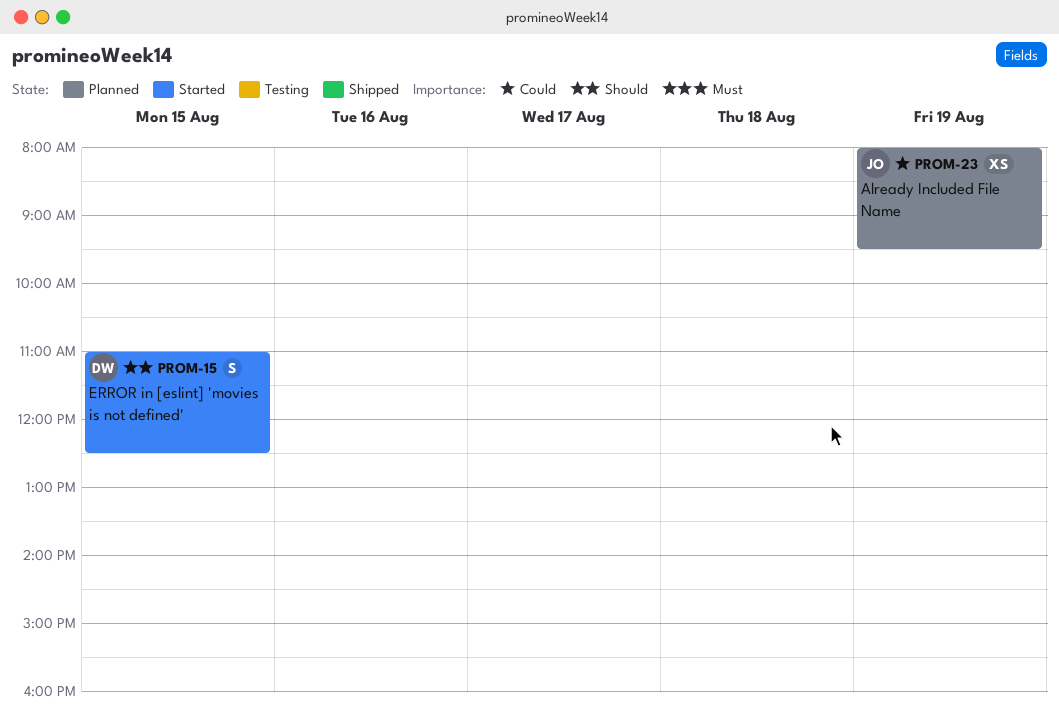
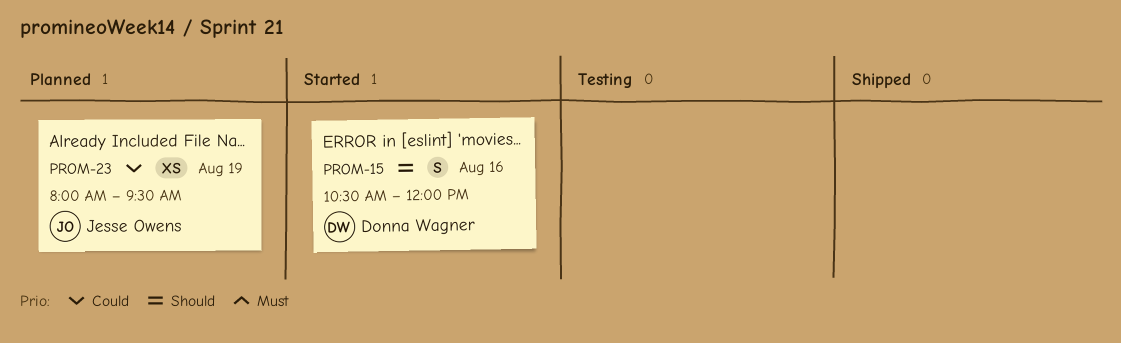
PROM-15, day: Aug 15 -> Aug 16
PROM-15, begins: 11:00 -> 10:30
PROM-15, ends: 12:30 -> 12:00

